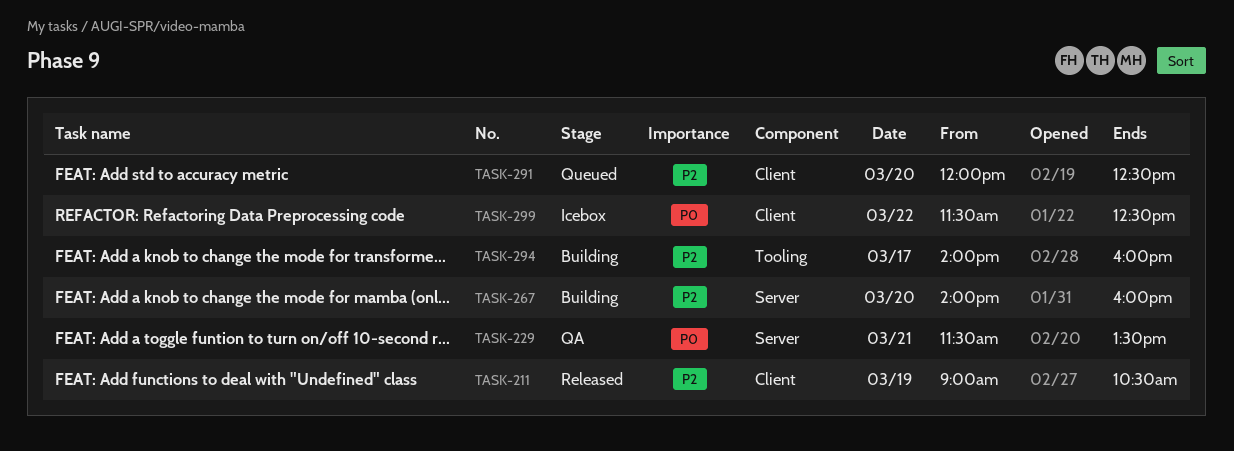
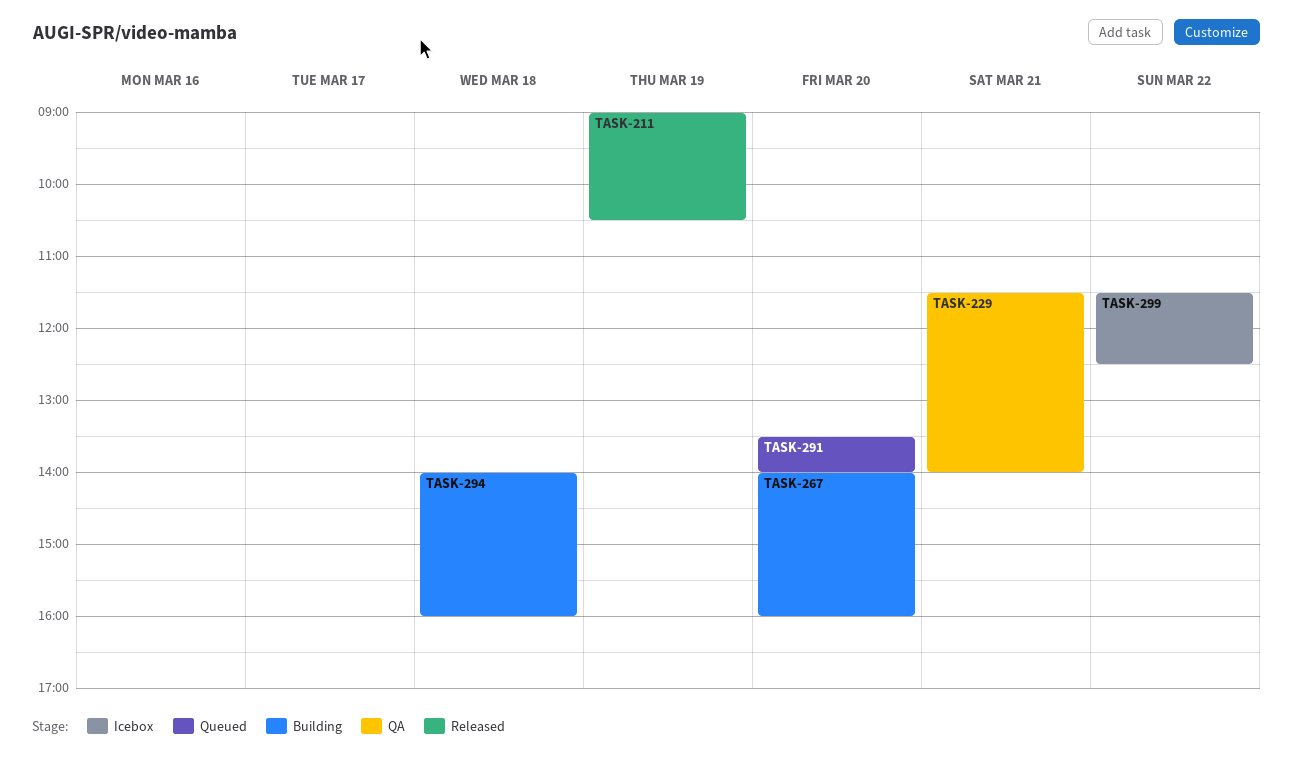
TASK-229, ends: 13:30 -> 14:00
TASK-291, begins: 12:00 -> 13:30
TASK-291, ends: 12:30 -> 14:00
TASK-294, day: Mar 17 -> Mar 18

